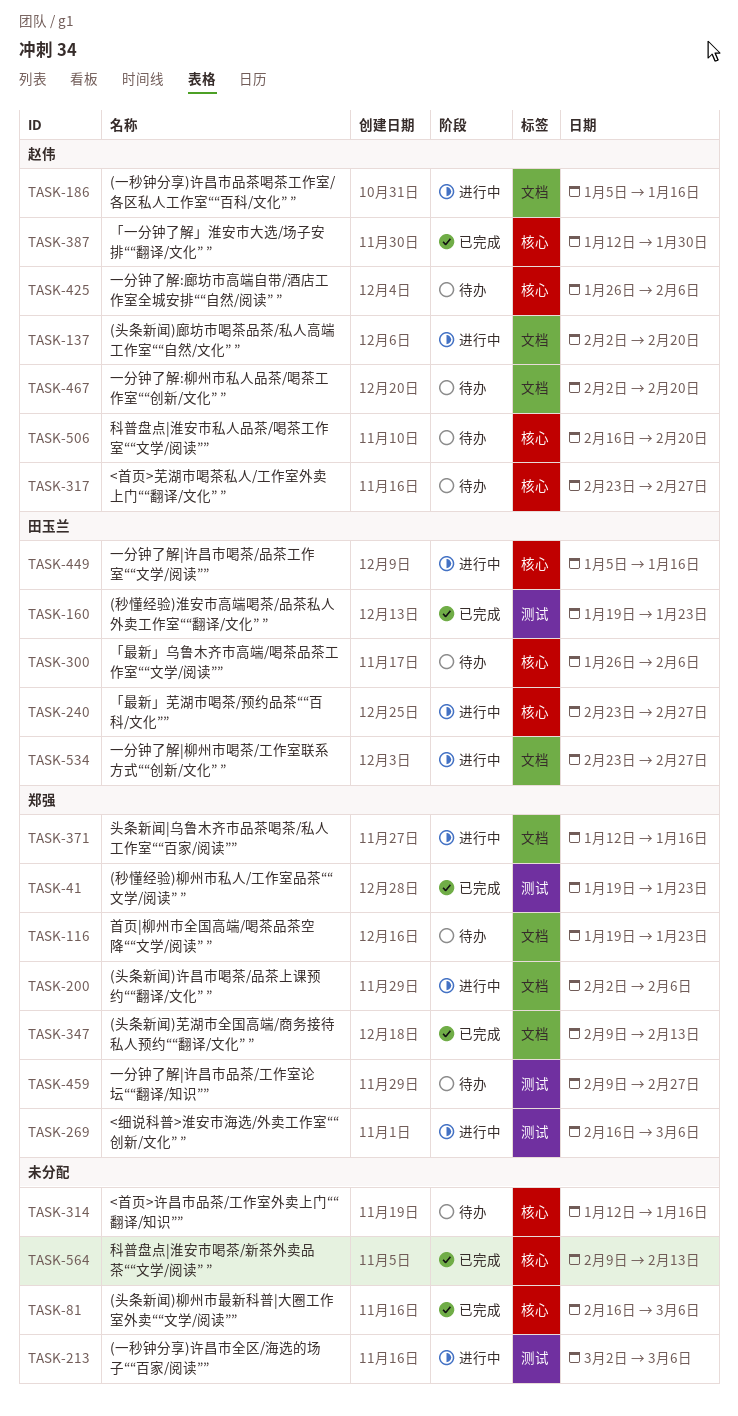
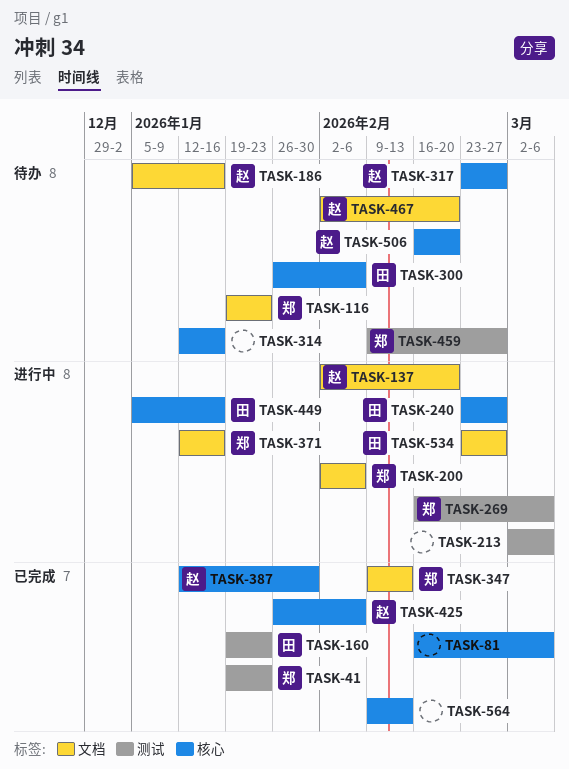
TASK-186, status: 进行中 -> 待办
TASK-425, status: 待办 -> 已完成

